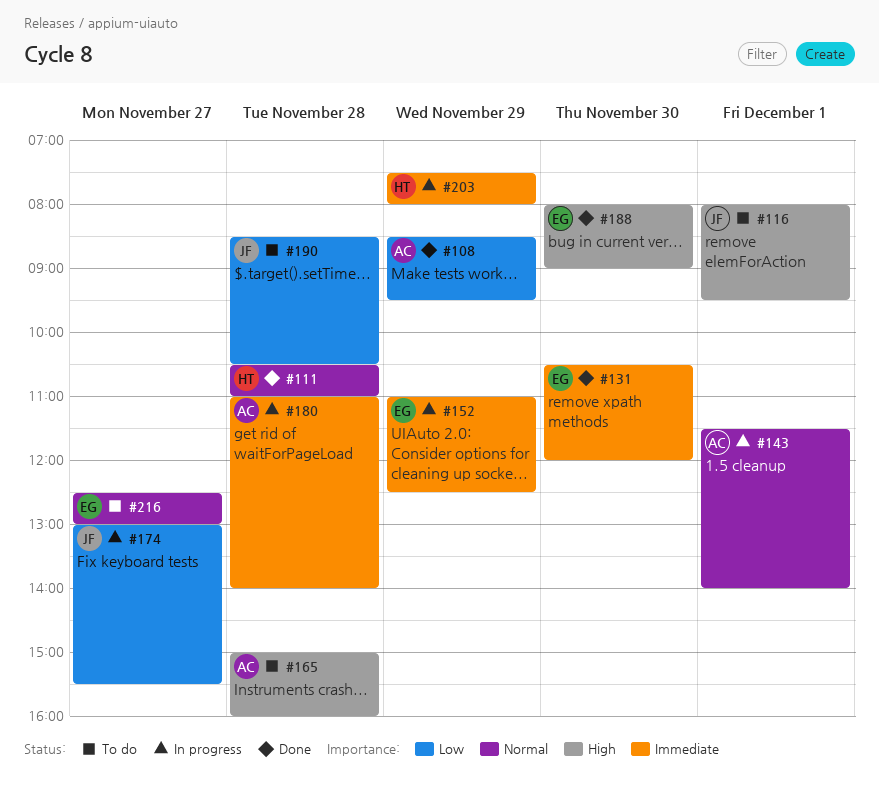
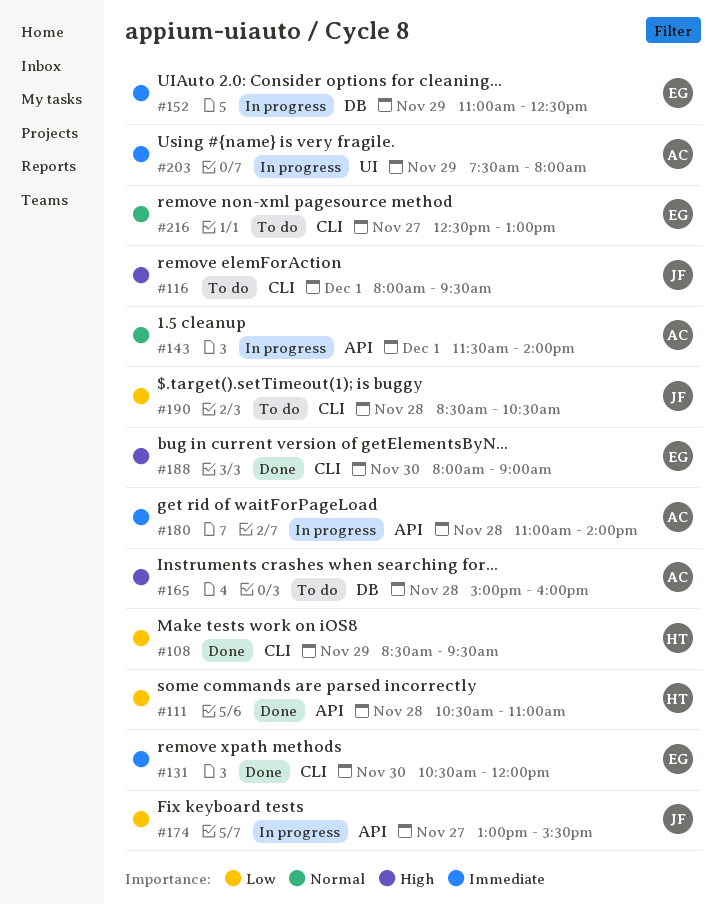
#108, owner: AC -> HT
#111, priority: Normal -> Low
#203, owner: HT -> AC

